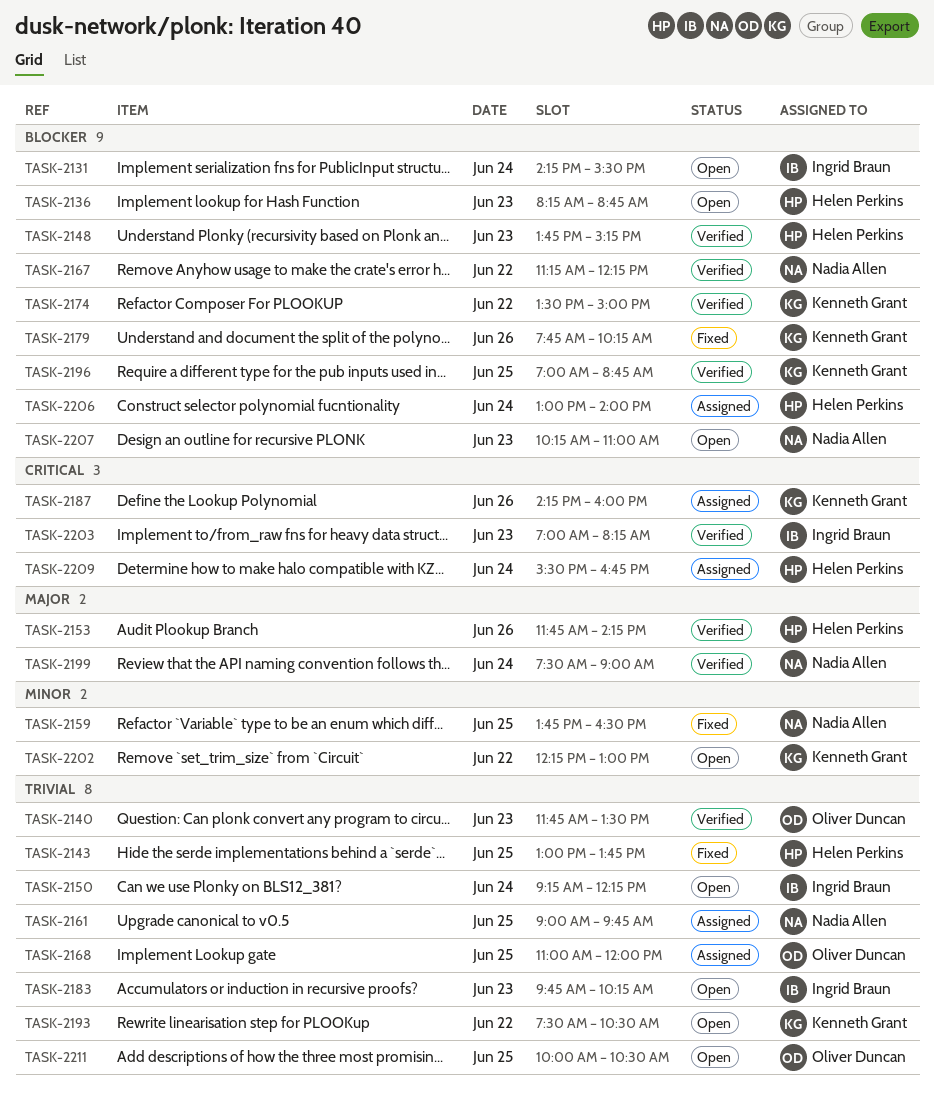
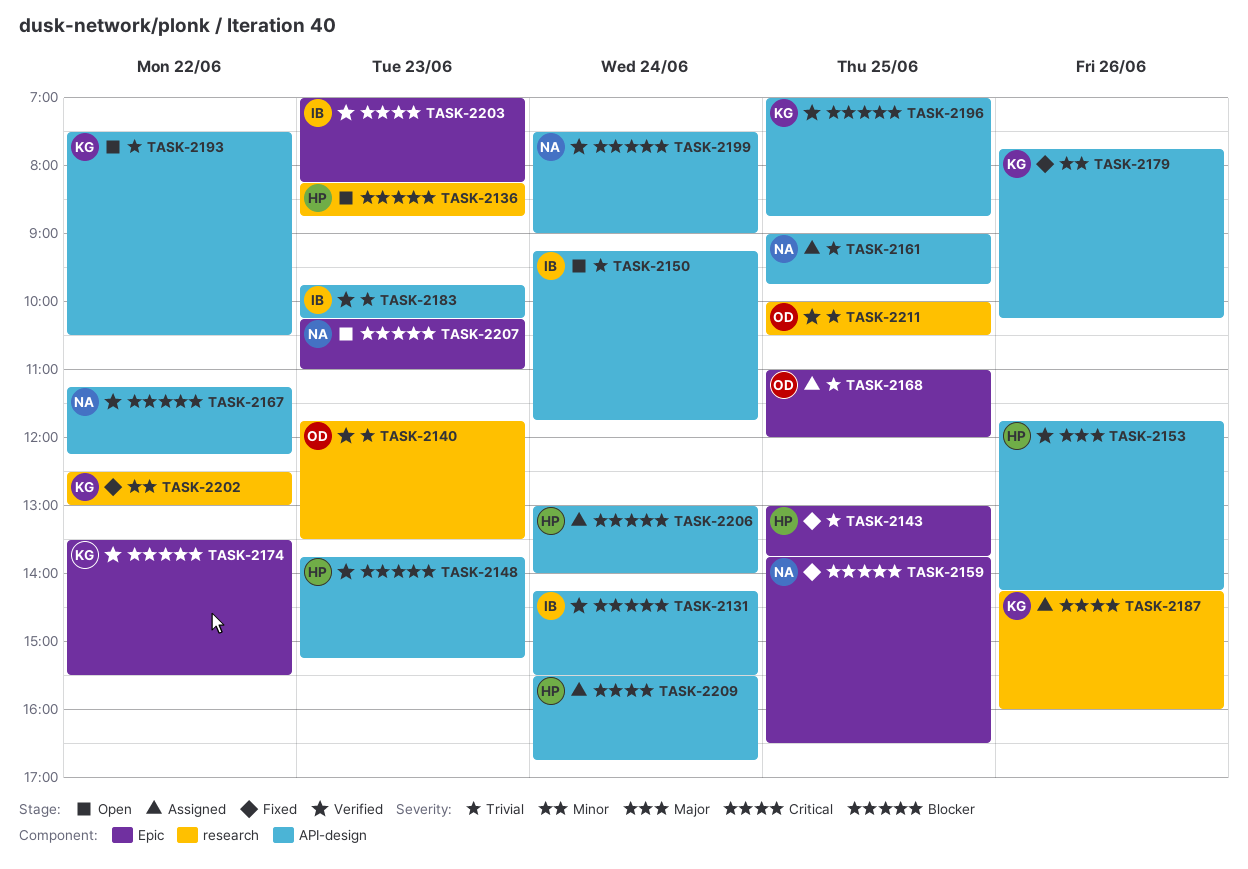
TASK-2131, status: Open -> Verified
TASK-2150, ends: 12:15 -> 11:45
TASK-2159, priority: Minor -> Blocker
TASK-2174, ends: 15:00 -> 15:30
TASK-2179, priority: Blocker -> Minor
TASK-2183, status: Open -> Verified
TASK-2199, priority: Major -> Blocker
TASK-2202, status: Open -> Fixed
TASK-2202, begins: 12:15 -> 12:30
TASK-2211, status: Open -> Verified

